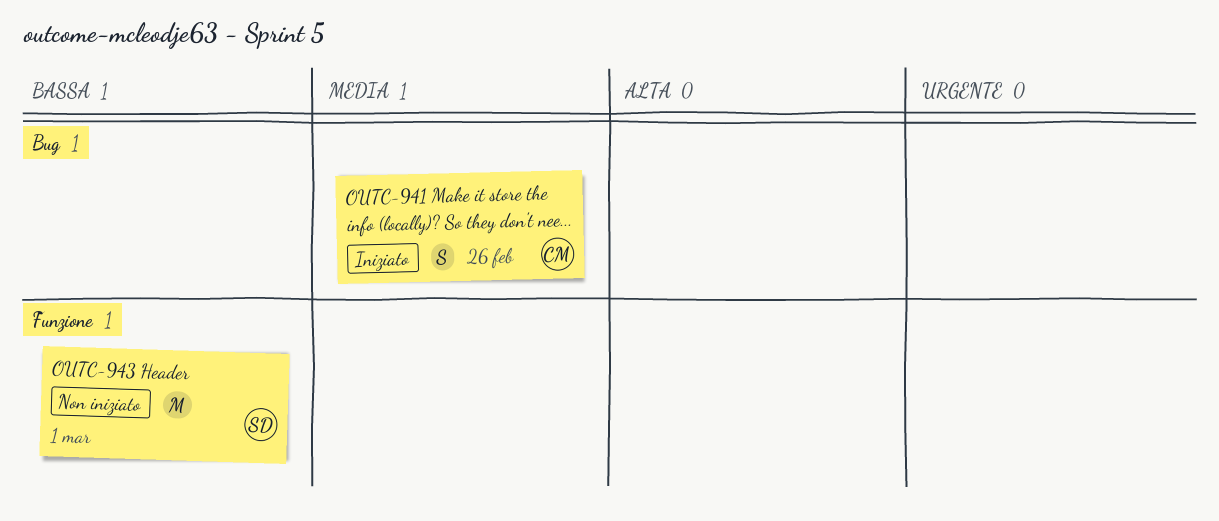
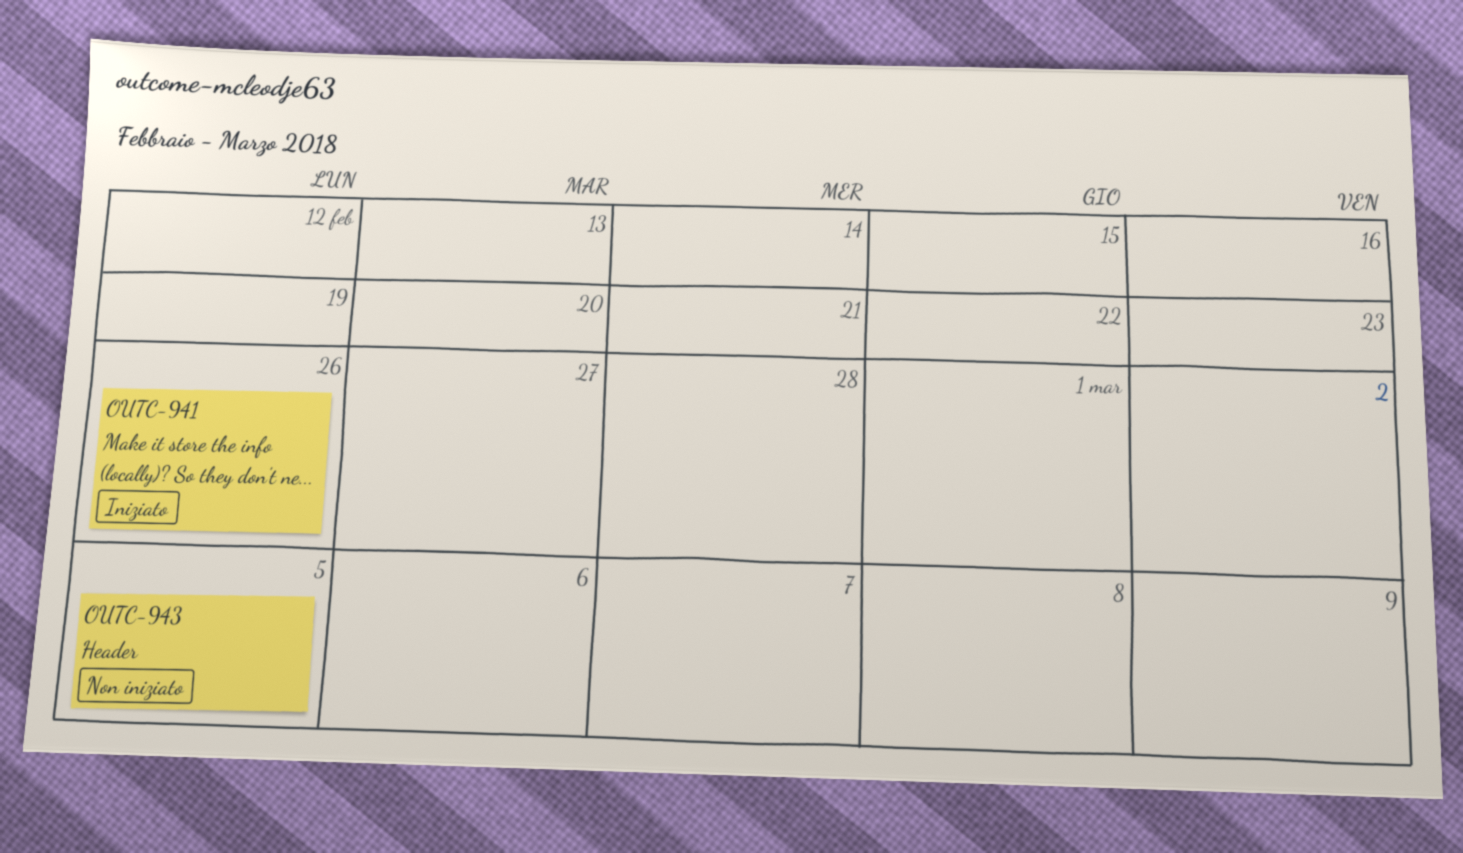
OUTC-943, due: Mar 1 -> Mar 5

